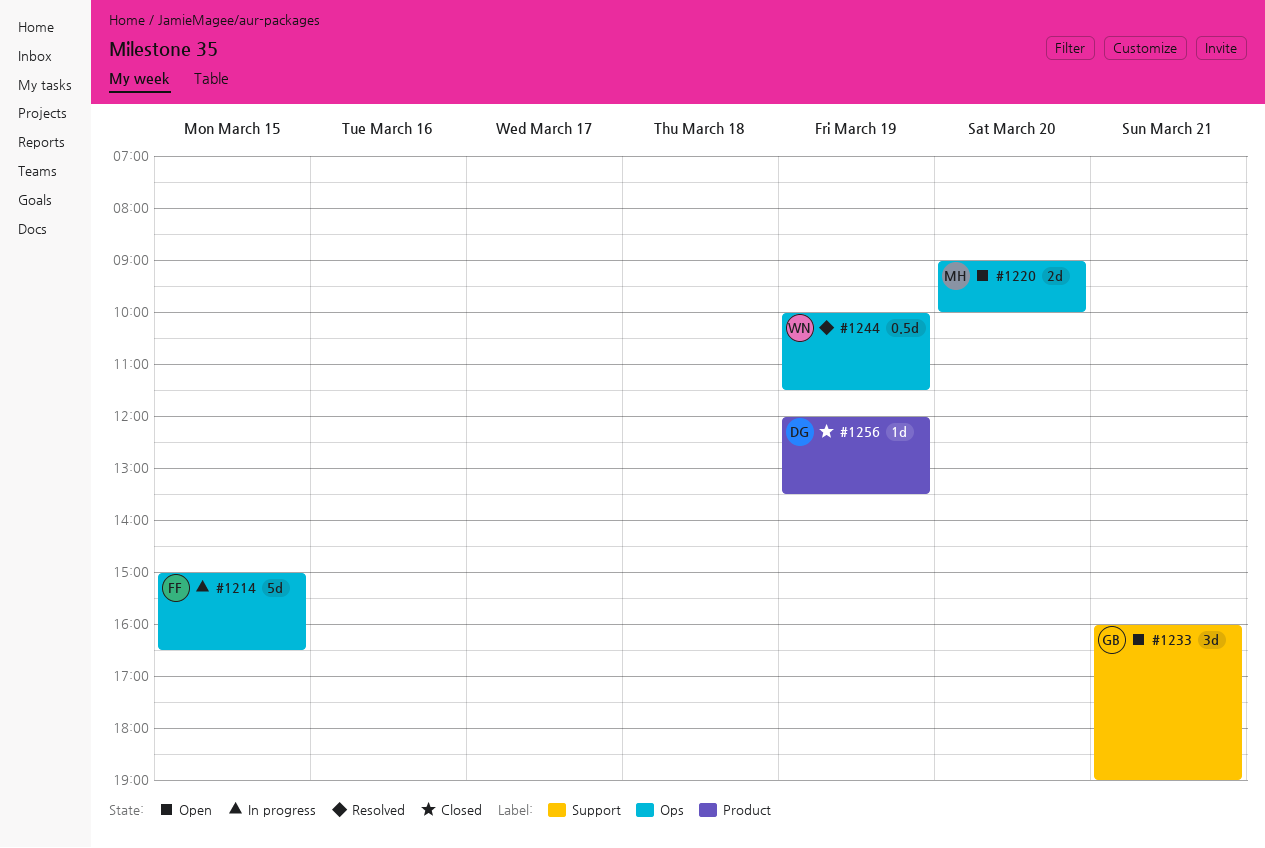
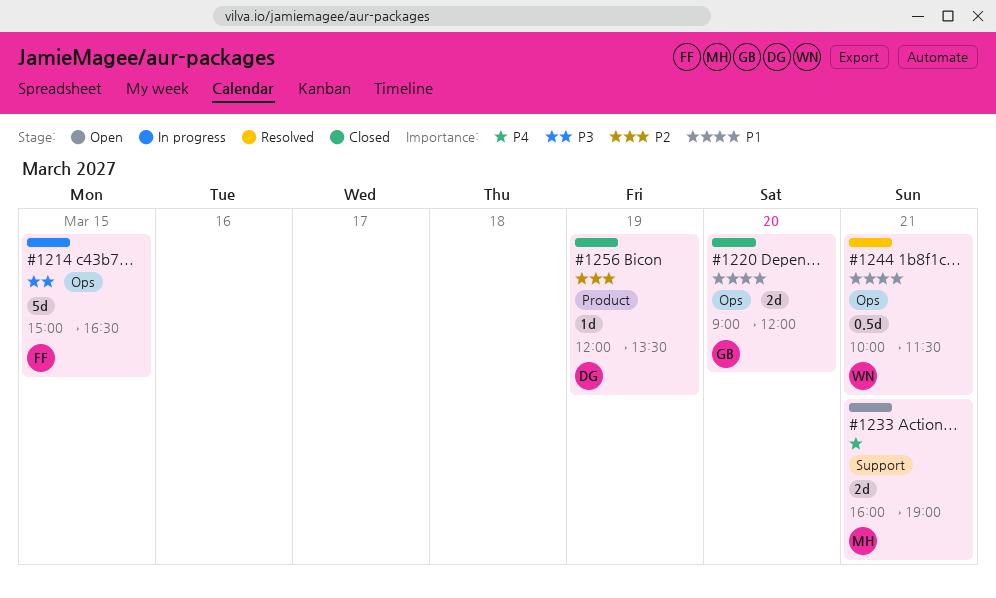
#1220, status: Open -> Closed
#1220, owner: MH -> GB
#1220, ends: 10:00 -> 12:00
#1233, owner: GB -> MH
#1233, estimate: 3d -> 2d
#1244, day: Mar 19 -> Mar 21

